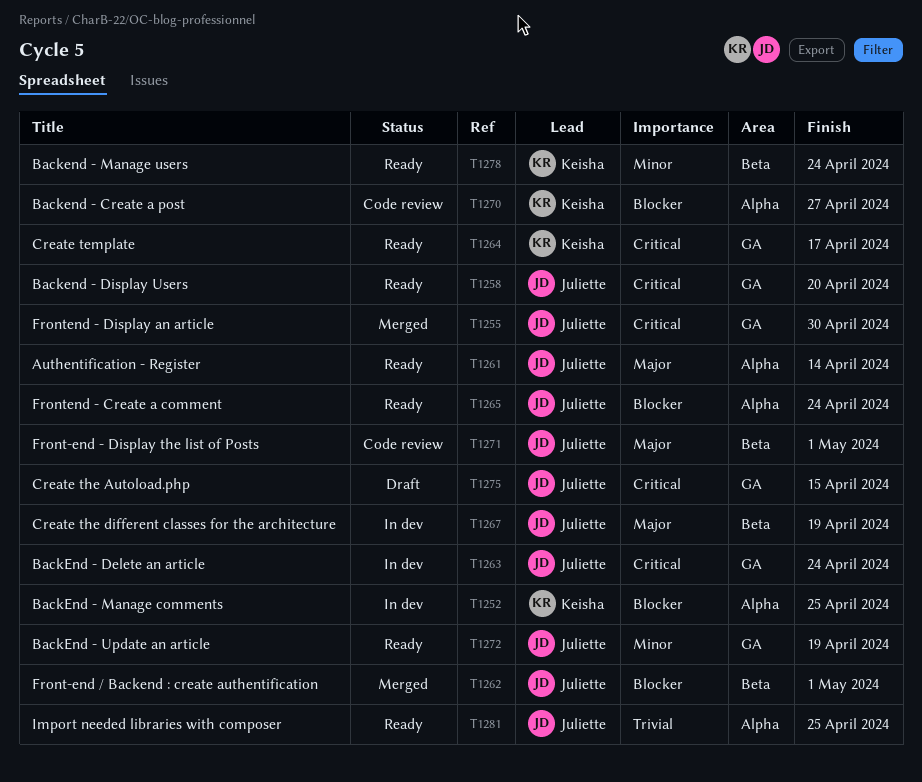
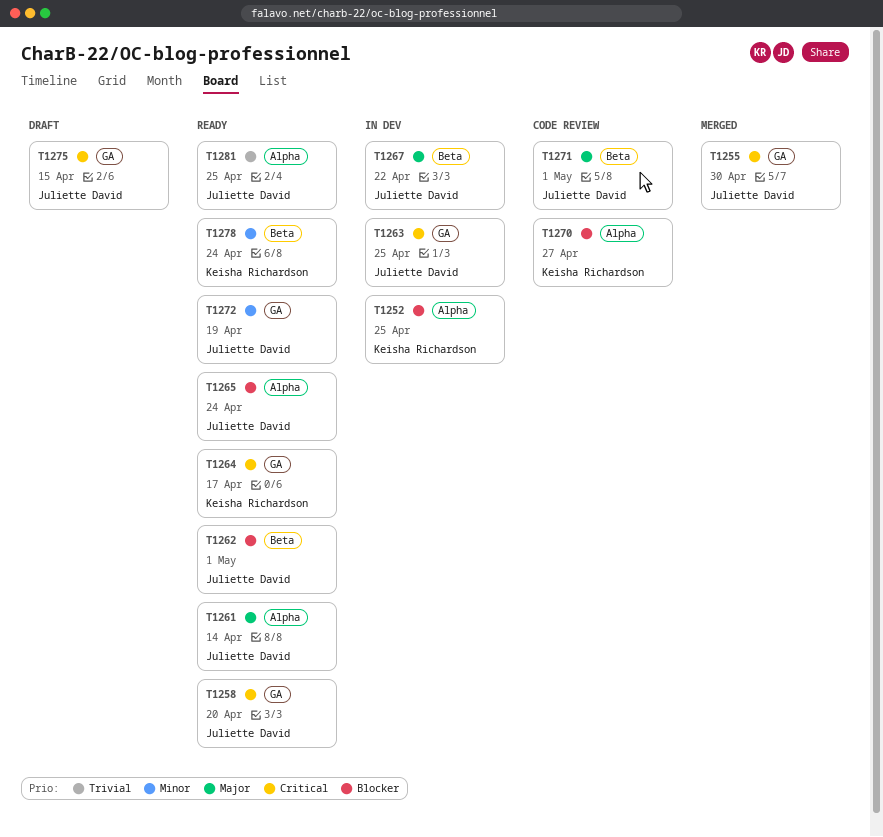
T1262, status: Merged -> Ready
T1263, due: Apr 24 -> Apr 25
T1267, due: Apr 19 -> Apr 22

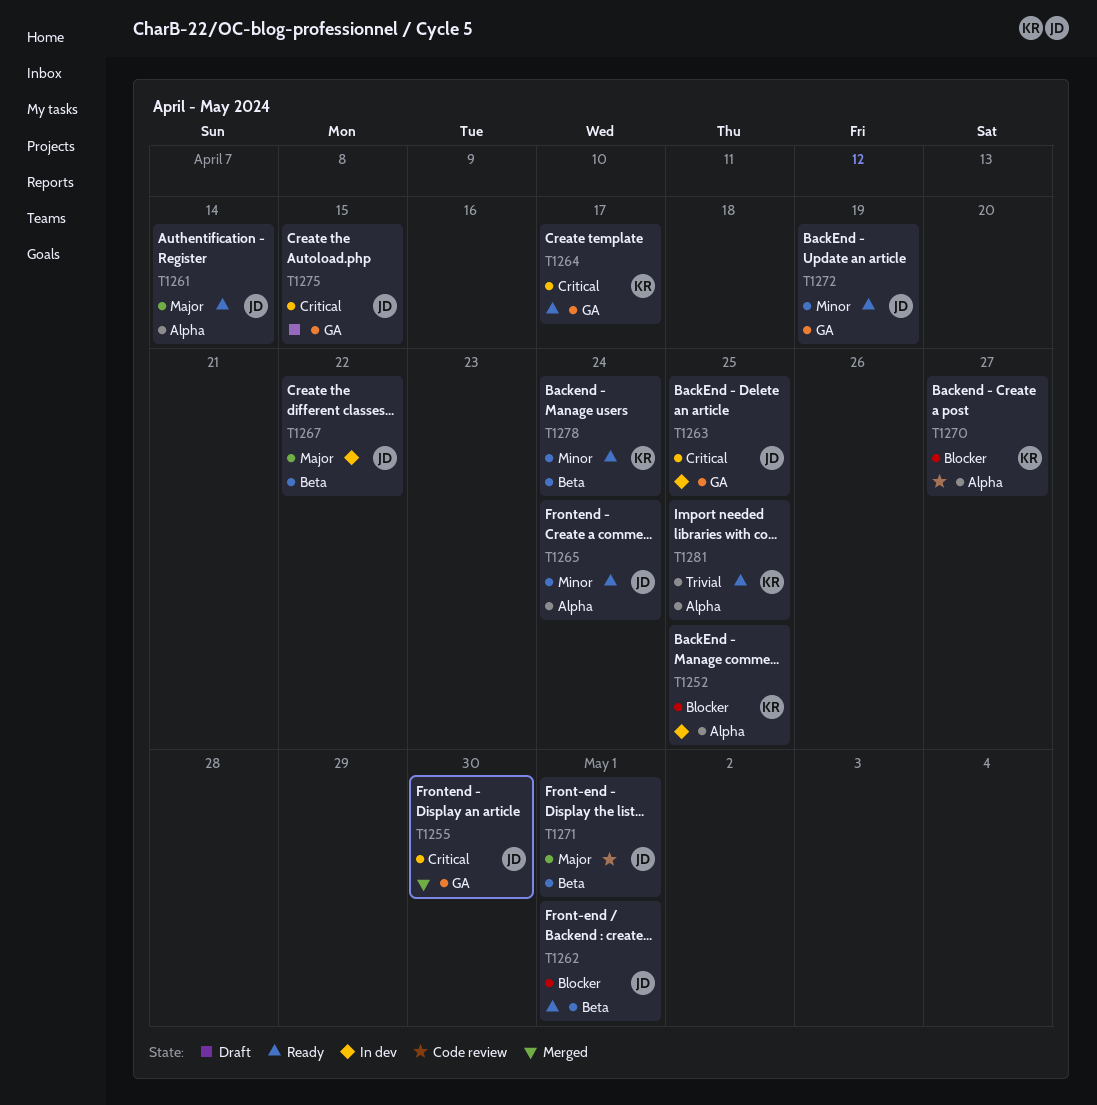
T1258: present -> none
T1265, priority: Blocker -> Minor
T1281, owner: Juliette David -> Keisha Richardson

